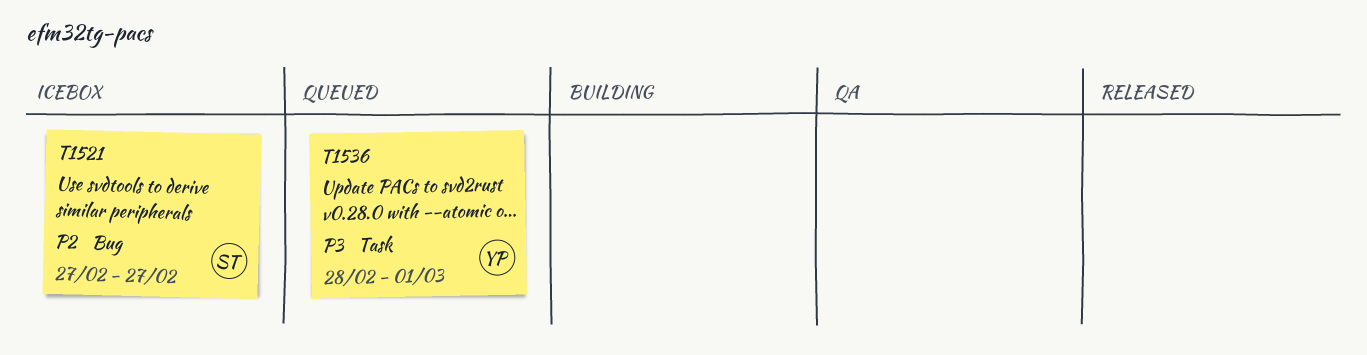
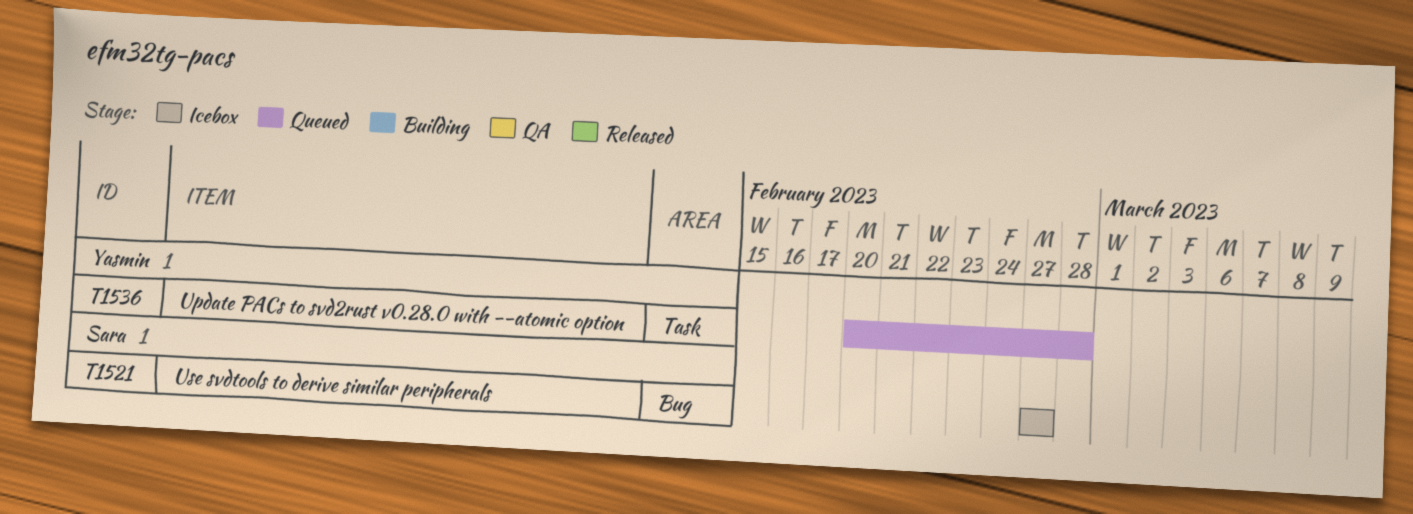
T1536, start: Feb 28 -> Feb 20
T1536, due: Mar 1 -> Feb 28

